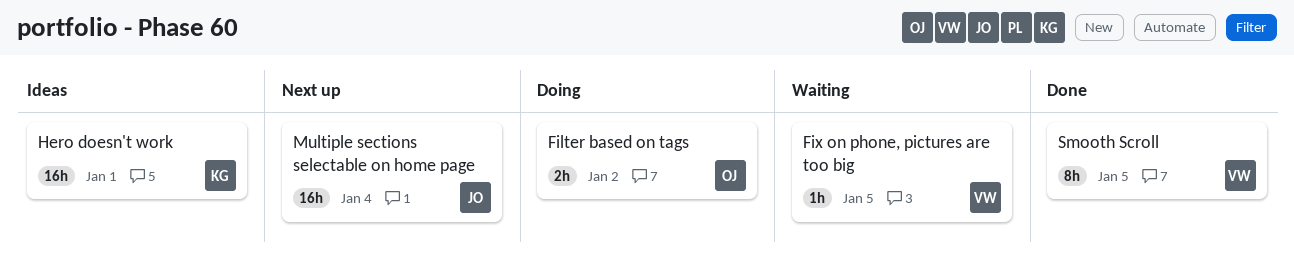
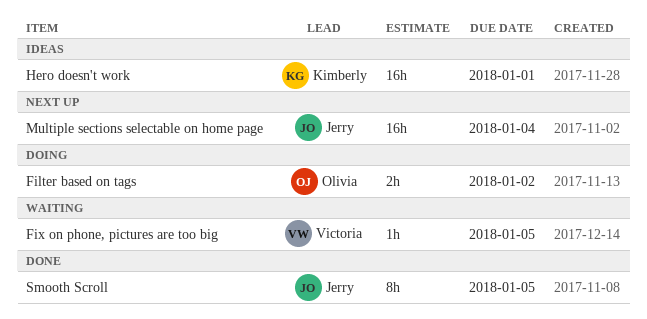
Smooth Scroll, owner: Victoria -> Jerry

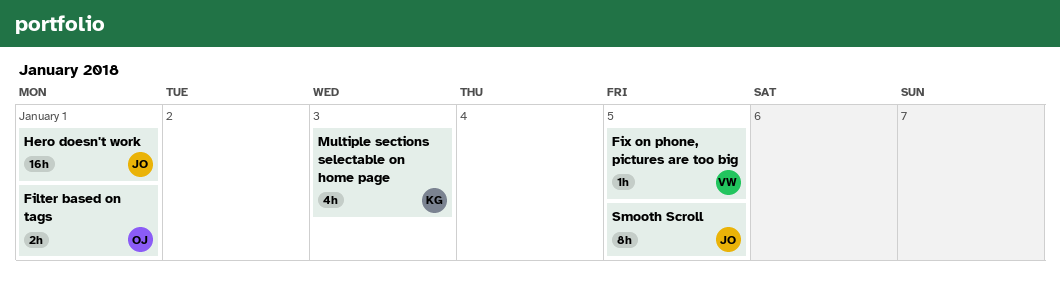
Filter based on tags, due: Jan 2 -> Jan 1
Hero doesn't work, owner: Kimberly -> Jerry
Multiple sections selectable on home page, owner: Jerry -> Kimberly
Multiple sections selectable on home page, estimate: 16h -> 4h
Multiple sections selectable on home page, due: Jan 4 -> Jan 3

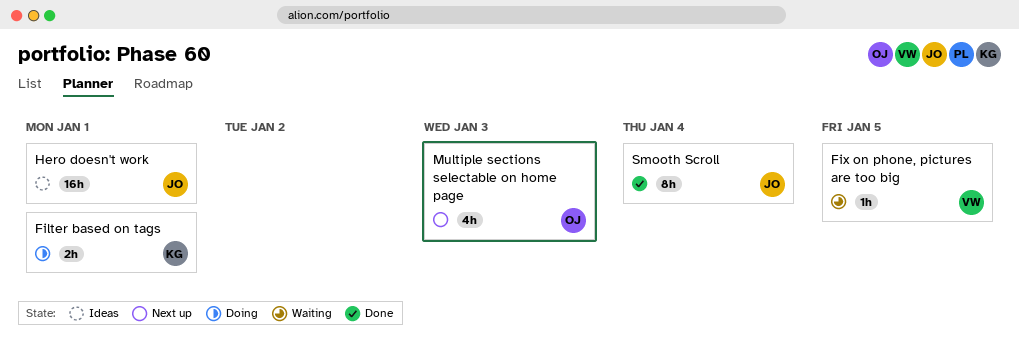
Filter based on tags, owner: OJ -> KG
Multiple sections selectable on home page, owner: KG -> OJ
Smooth Scroll, due: Jan 5 -> Jan 4

